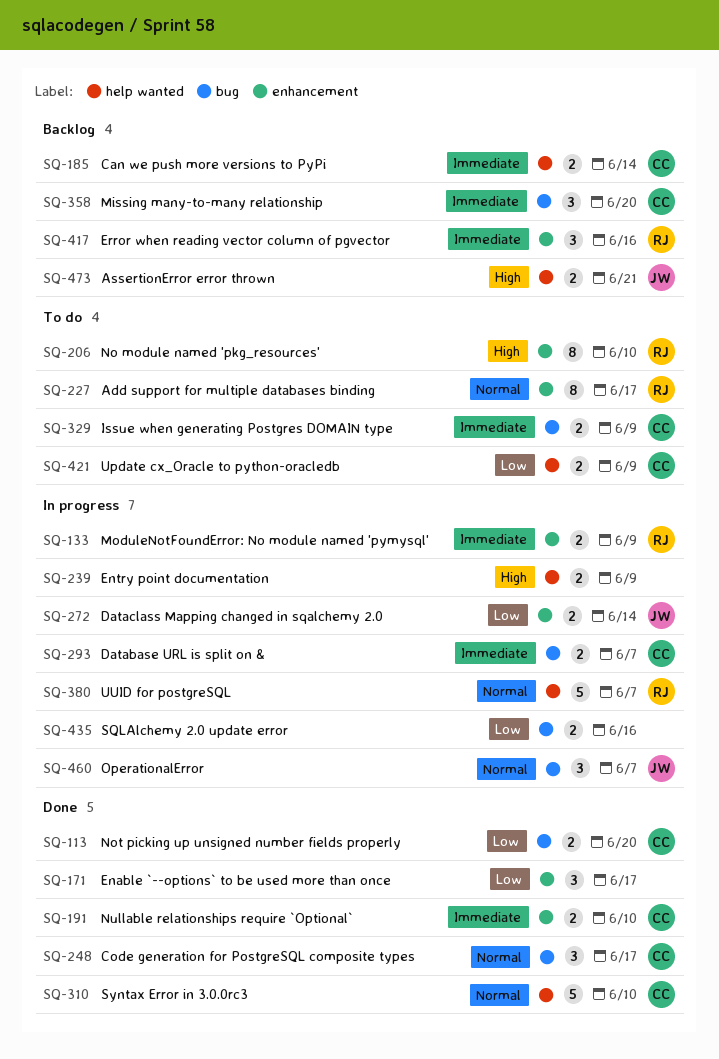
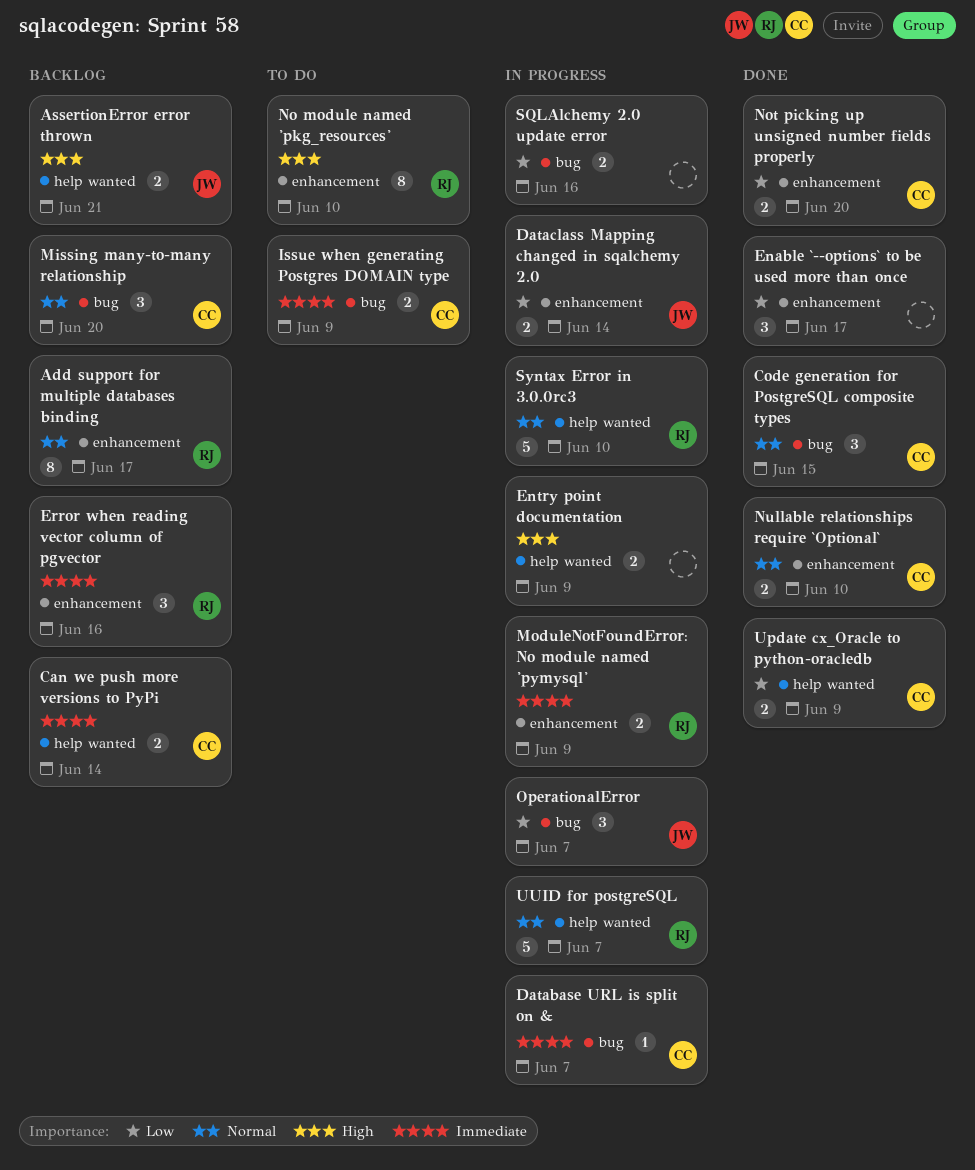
Add support for multiple databases binding, status: To do -> Backlog
Code generation for PostgreSQL composite types, due: Jun 17 -> Jun 15
Database URL is split on &, estimate: 2 -> 1
Missing many-to-many relationship, priority: Immediate -> Normal
Not picking up unsigned number fields properly, label: bug -> enhancement
Nullable relationships require `Optional`, priority: Immediate -> Normal
OperationalError, priority: Normal -> Low
Syntax Error in 3.0.0rc3, status: Done -> In progress
Syntax Error in 3.0.0rc3, owner: CC -> RJ
Update cx_Oracle to python-oracledb, status: To do -> Done

